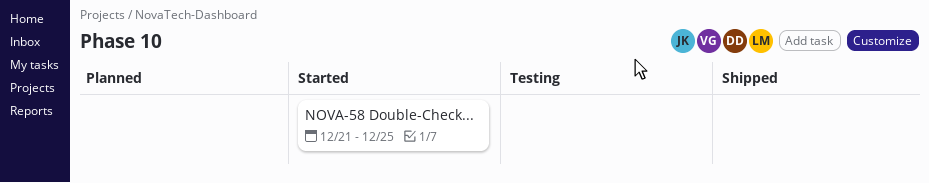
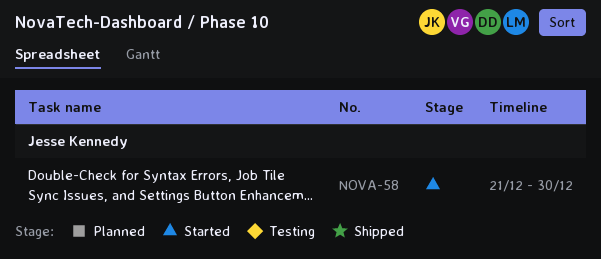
NOVA-58, due: Dec 25 -> Dec 30

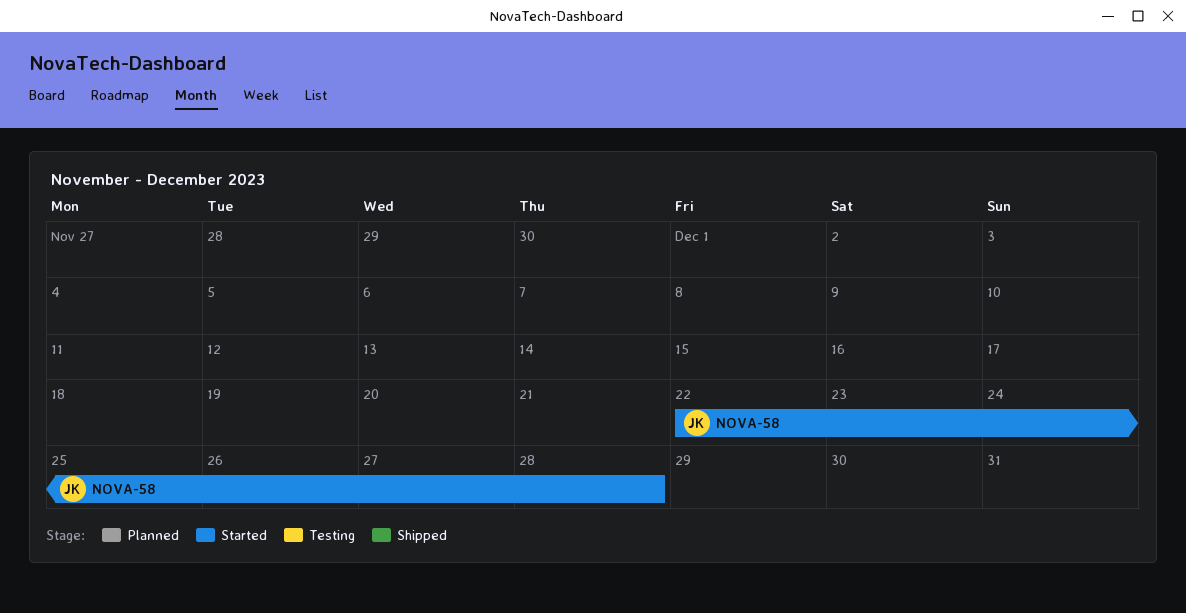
NOVA-58, start: Dec 21 -> Dec 22
NOVA-58, due: Dec 30 -> Dec 28

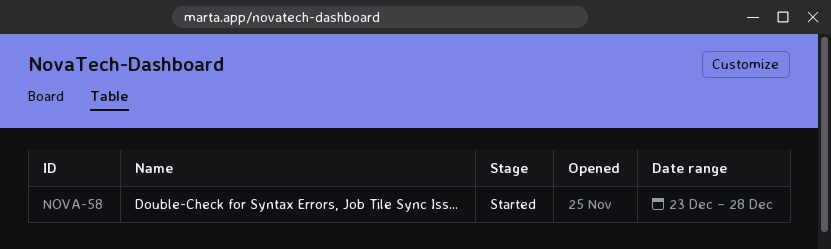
NOVA-58, start: Dec 22 -> Dec 23

